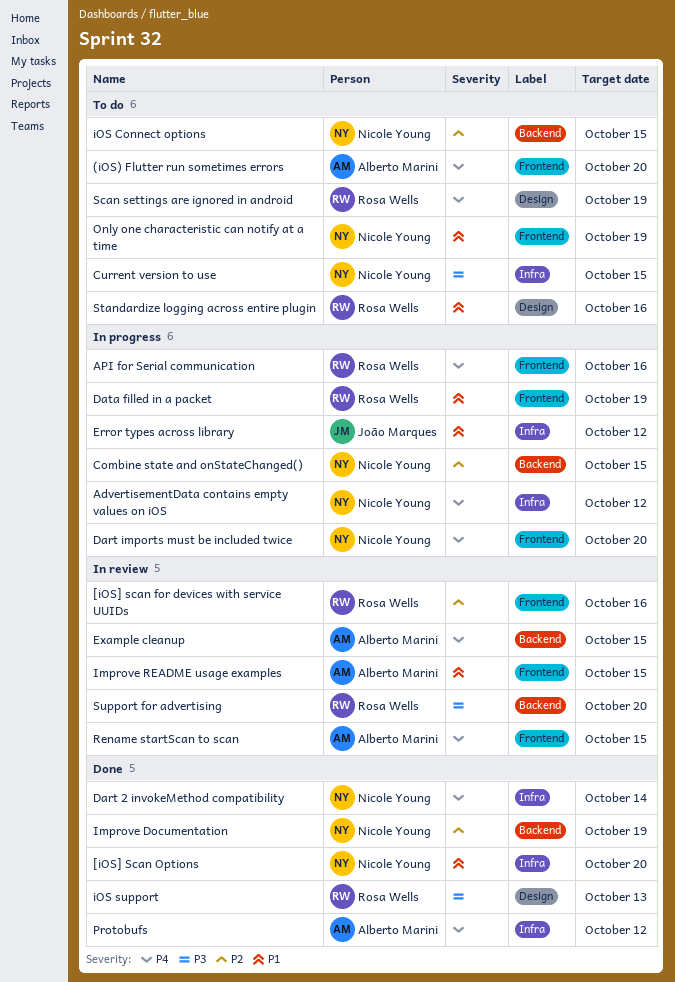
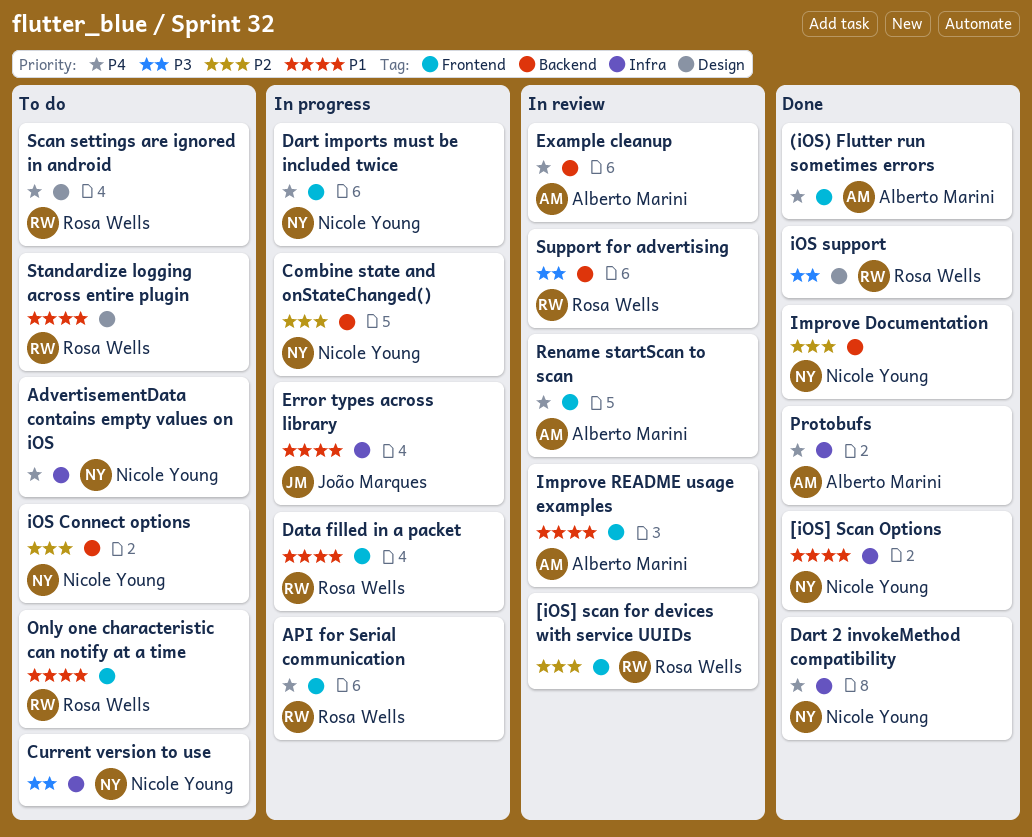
(iOS) Flutter run sometimes errors, status: To do -> Done
AdvertisementData contains empty values on iOS, status: In progress -> To do
Only one characteristic can notify at a time, owner: Nicole Young -> Rosa Wells

